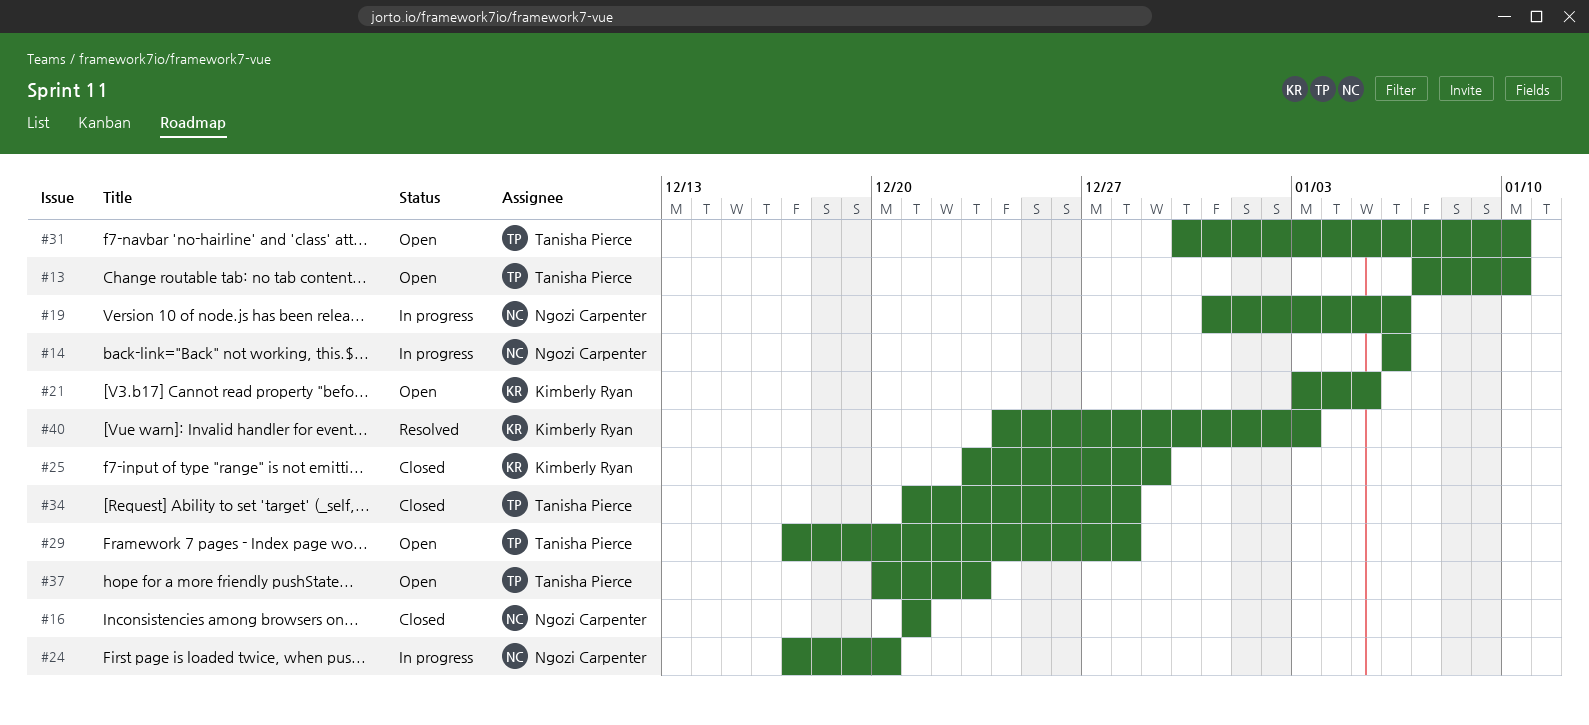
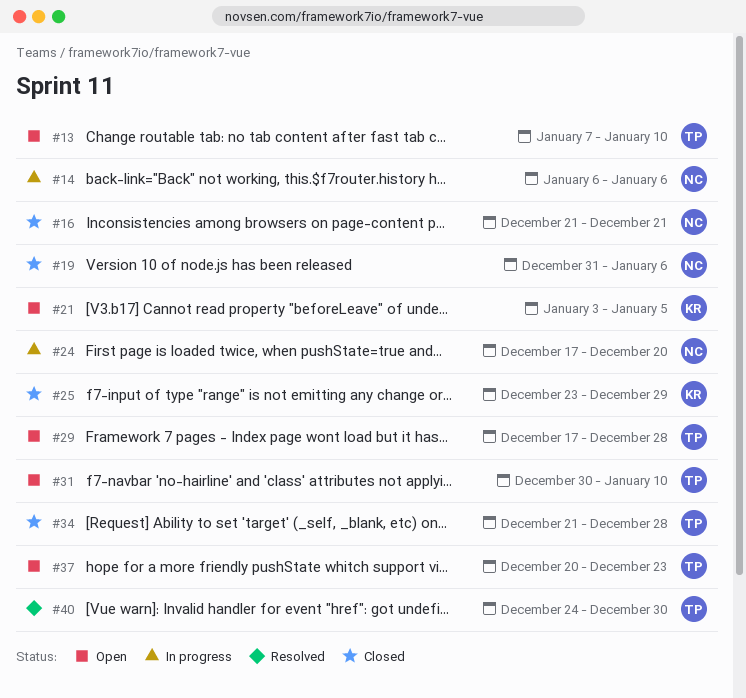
#19, status: In progress -> Closed
#40, owner: Kimberly Ryan -> Tanisha Pierce
#40, due: Jan 3 -> Dec 30

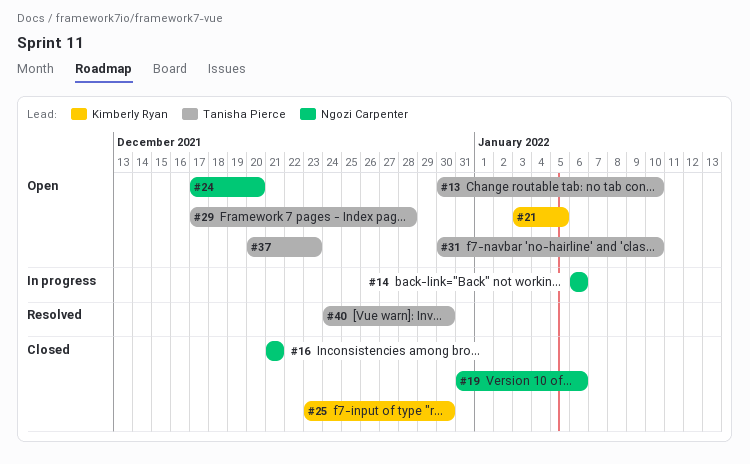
#13, start: Jan 7 -> Dec 30
#24, status: In progress -> Open
#25, due: Dec 29 -> Dec 30
#34: present -> none

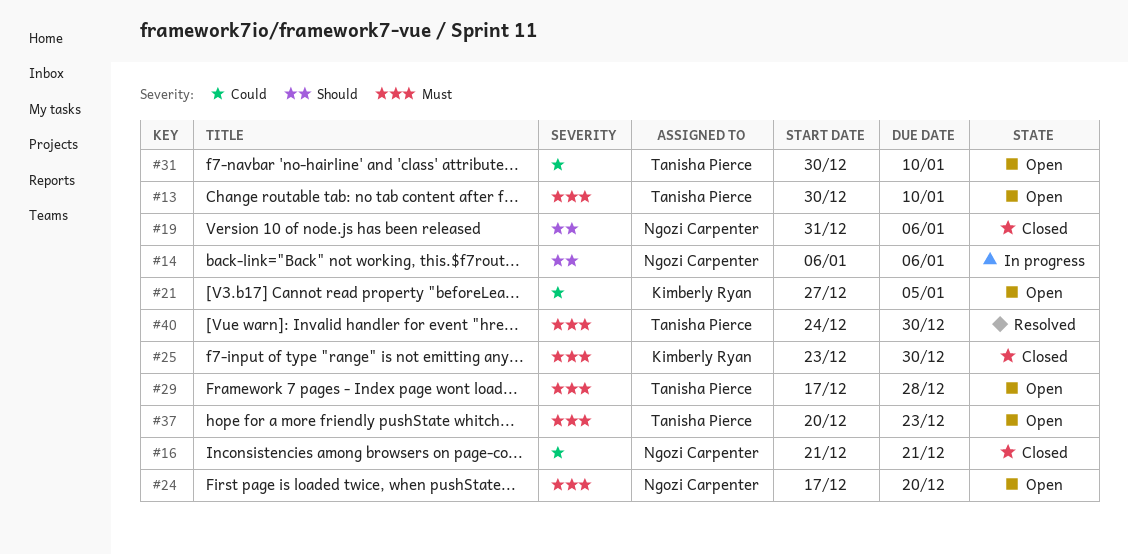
#21, start: Jan 3 -> Dec 27

